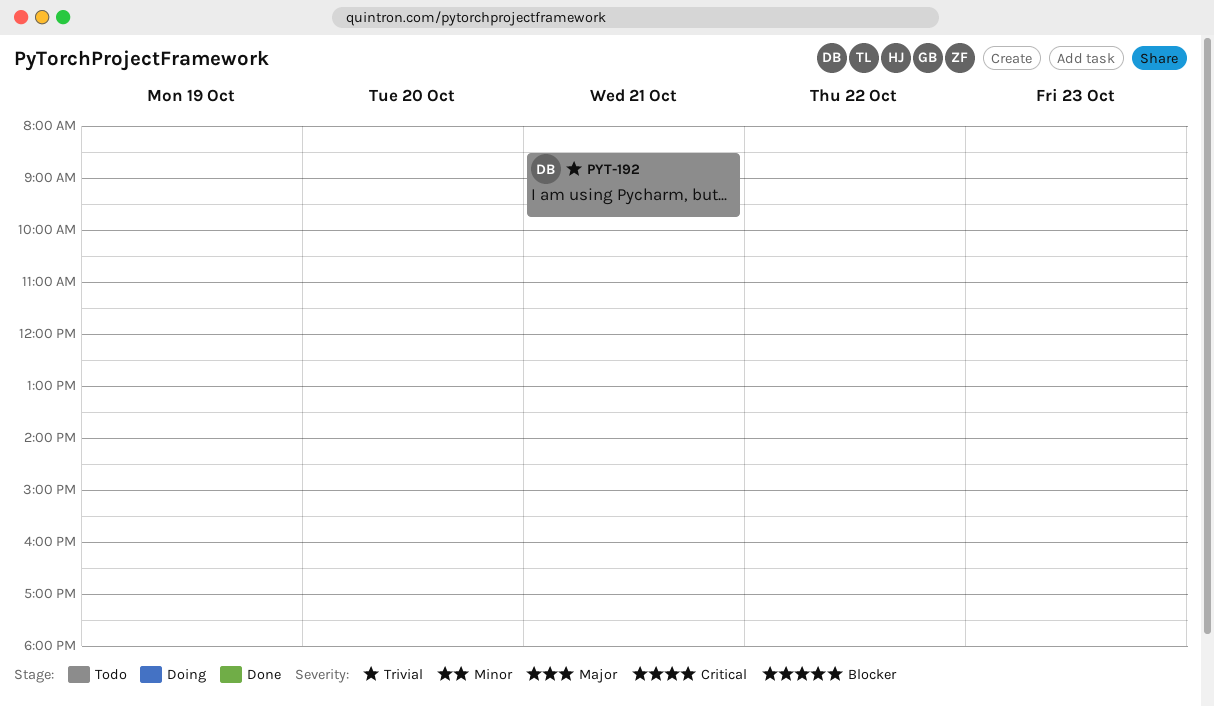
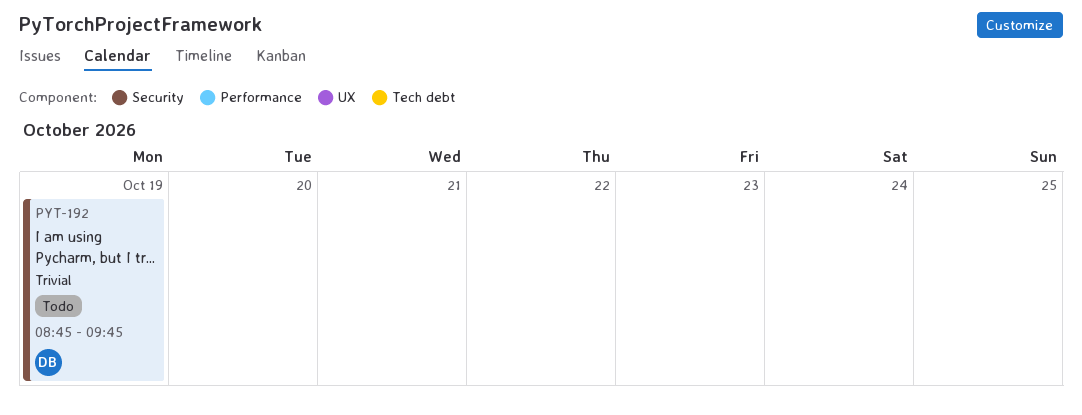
PYT-192, day: Oct 21 -> Oct 19
PYT-192, begins: 08:30 -> 08:45

